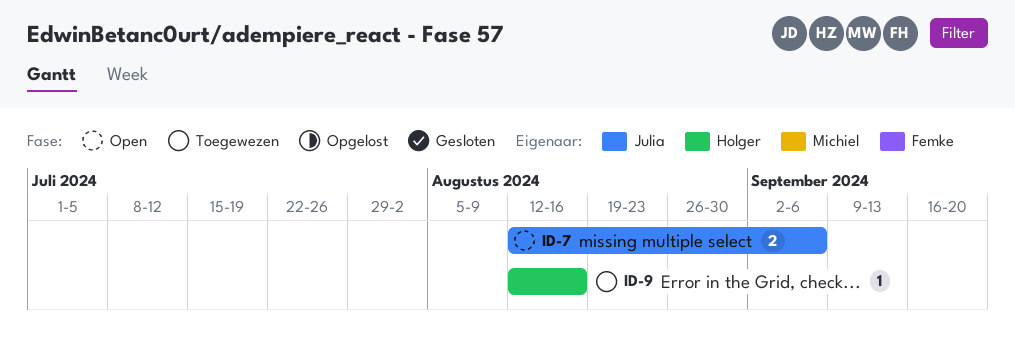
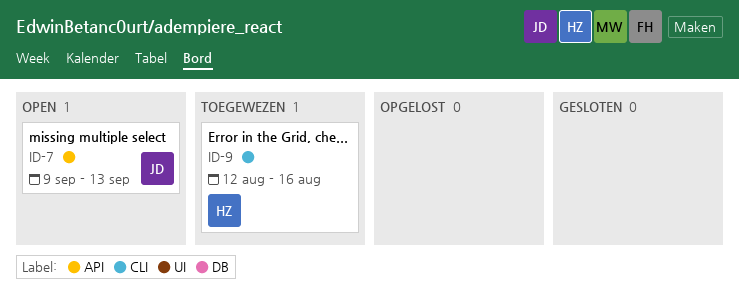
ID-7, start: Aug 12 -> Sep 9
ID-7, due: Sep 6 -> Sep 13

